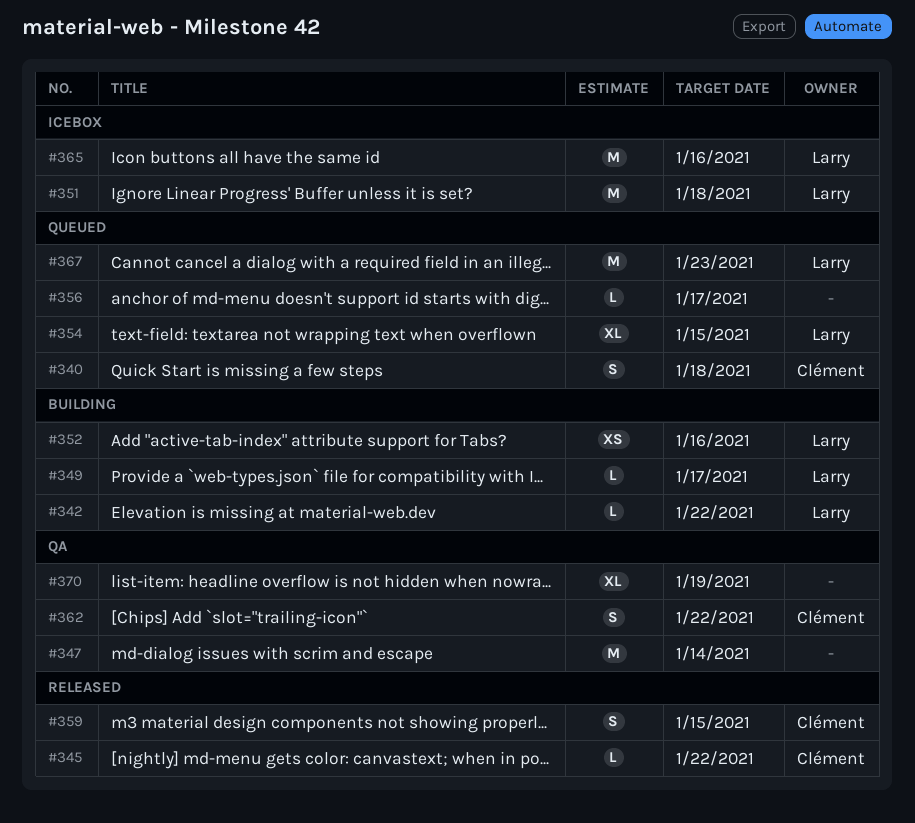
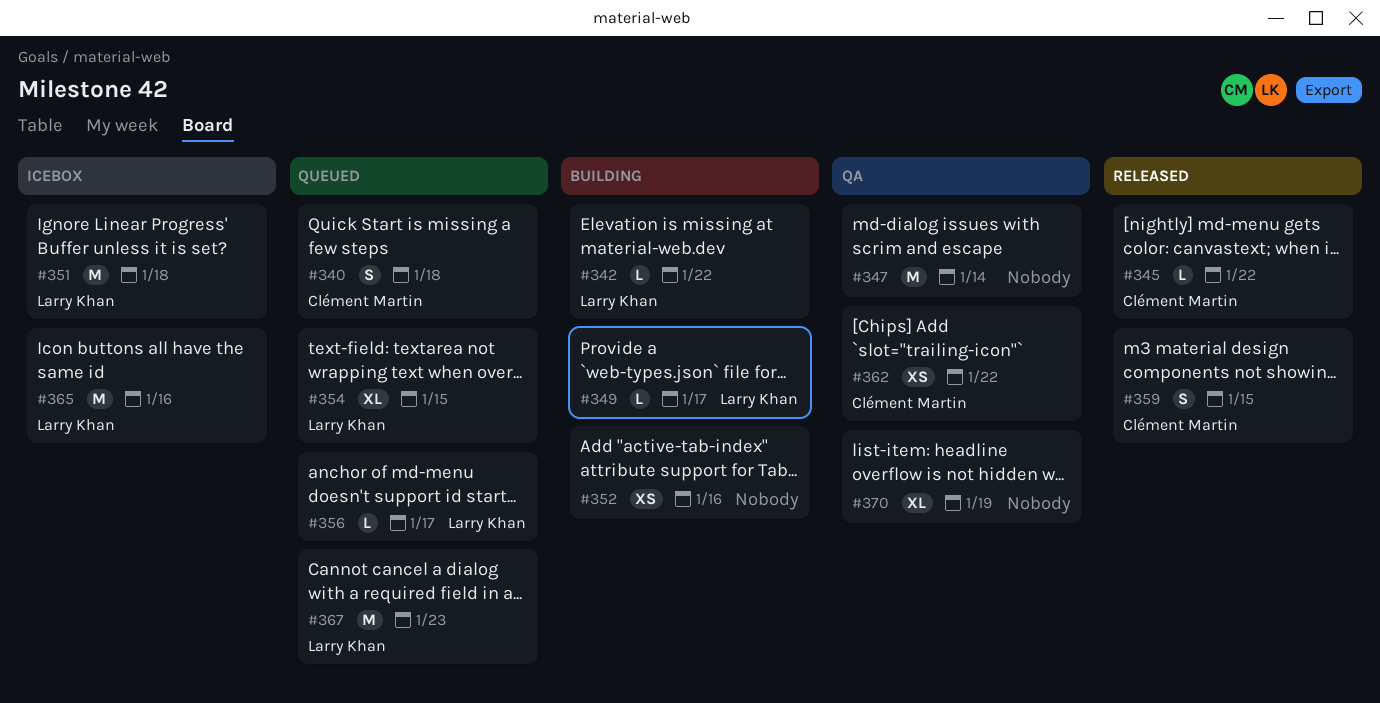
#352, owner: Larry Khan -> none
#356, owner: none -> Larry Khan
#362, estimate: S -> XS

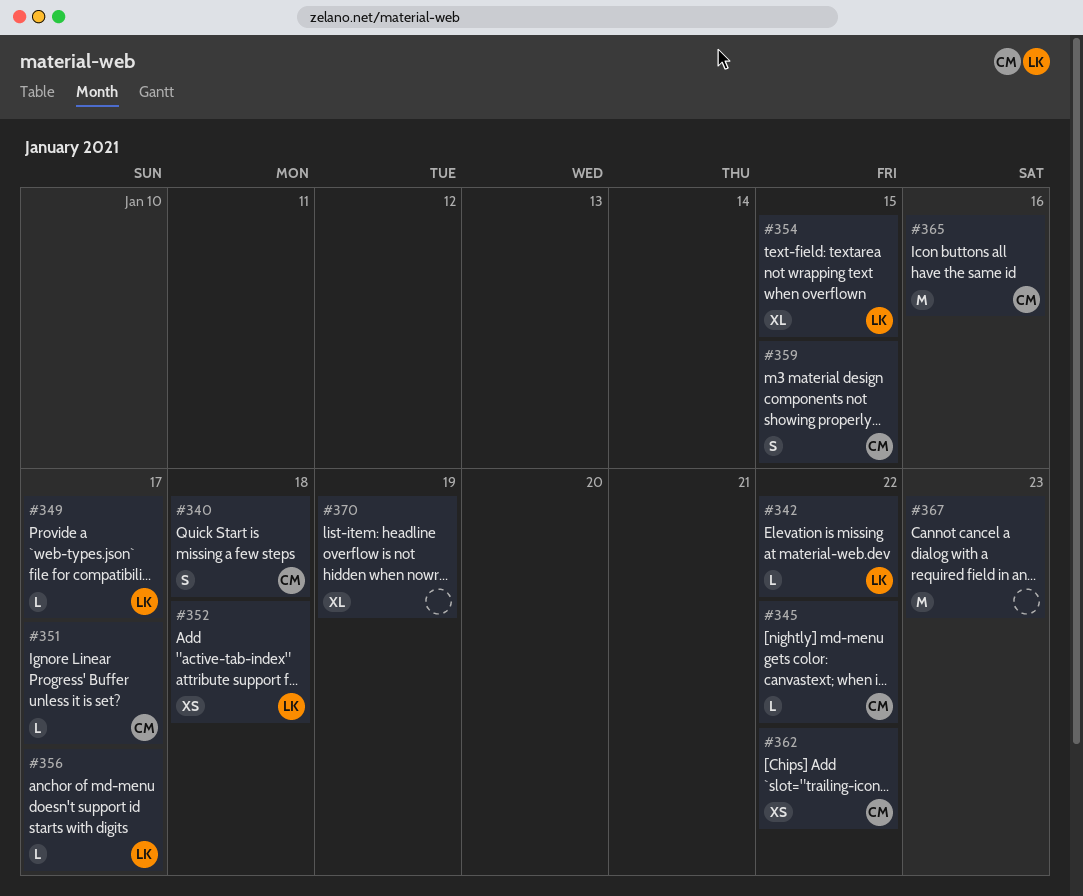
#347: present -> none
#351, owner: Larry Khan -> Clément Martin
#351, estimate: M -> L
#351, due: Jan 18 -> Jan 17
#352, owner: none -> Larry Khan
#352, due: Jan 16 -> Jan 18
#365, owner: Larry Khan -> Clément Martin
#367, owner: Larry Khan -> none

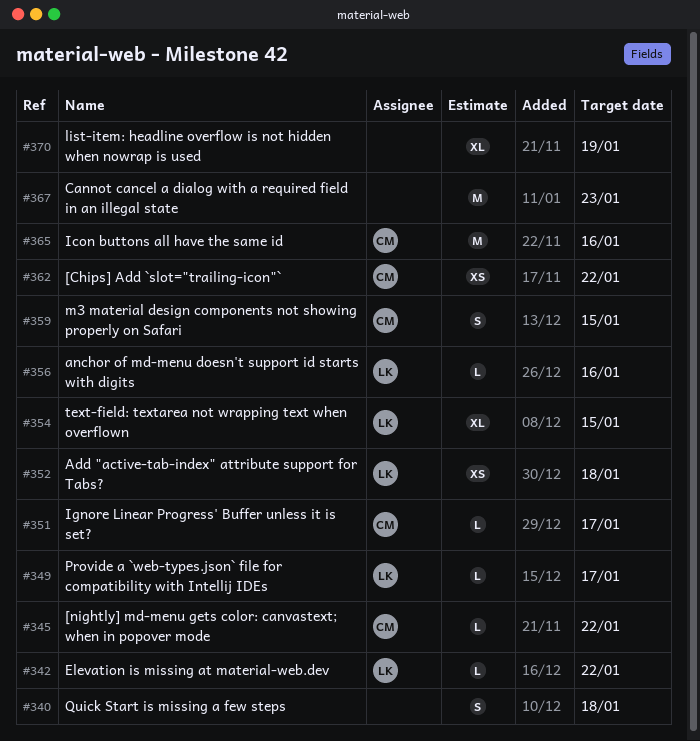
#340, owner: CM -> none
#356, due: Jan 17 -> Jan 16

